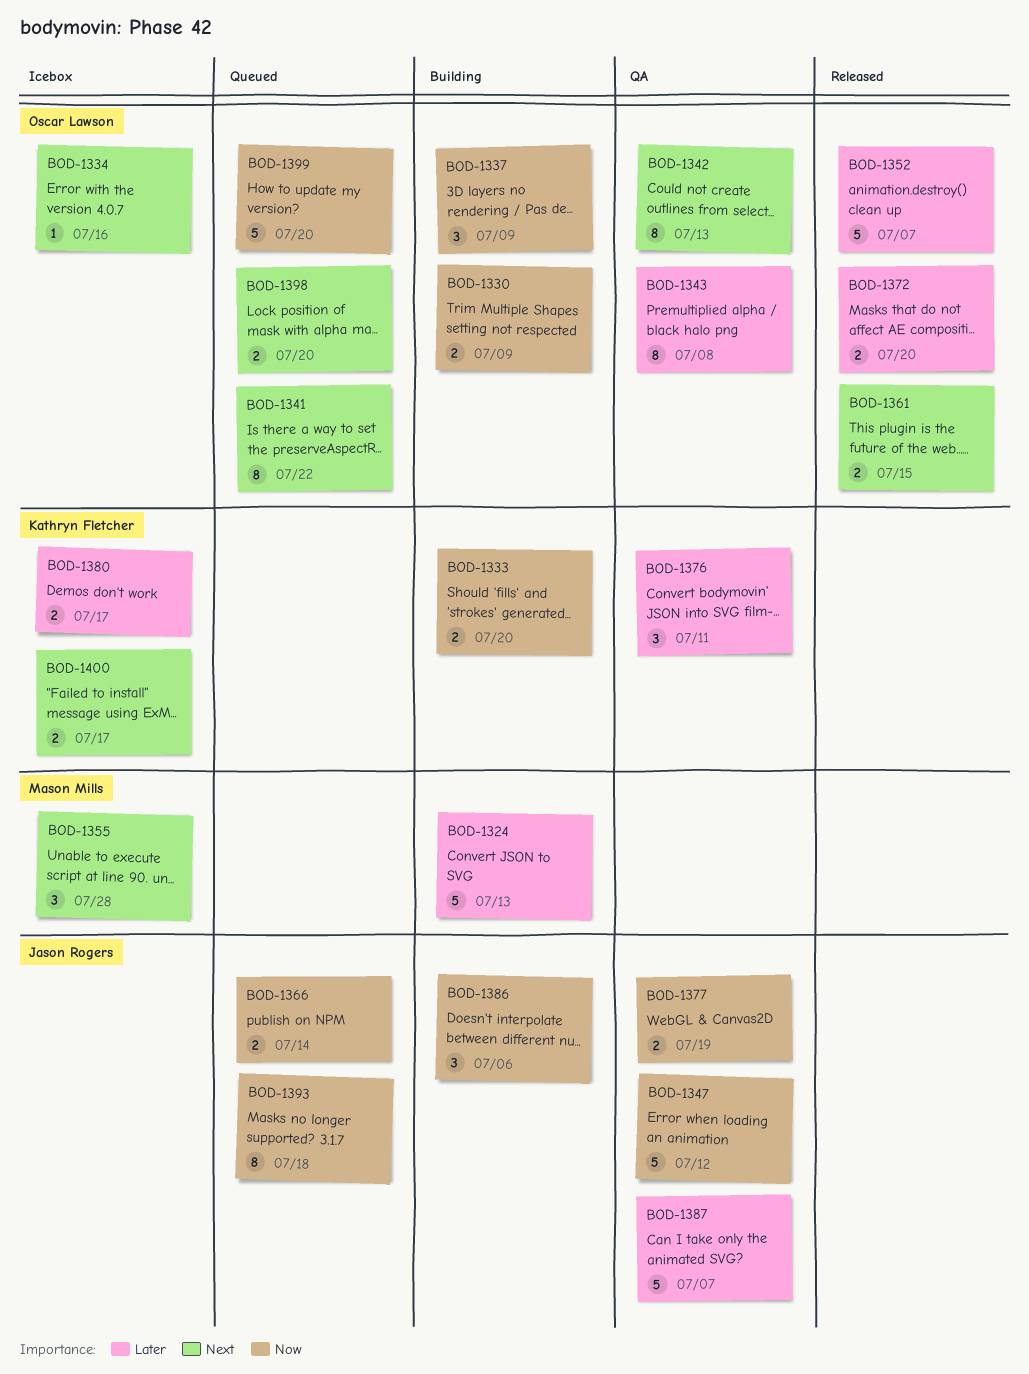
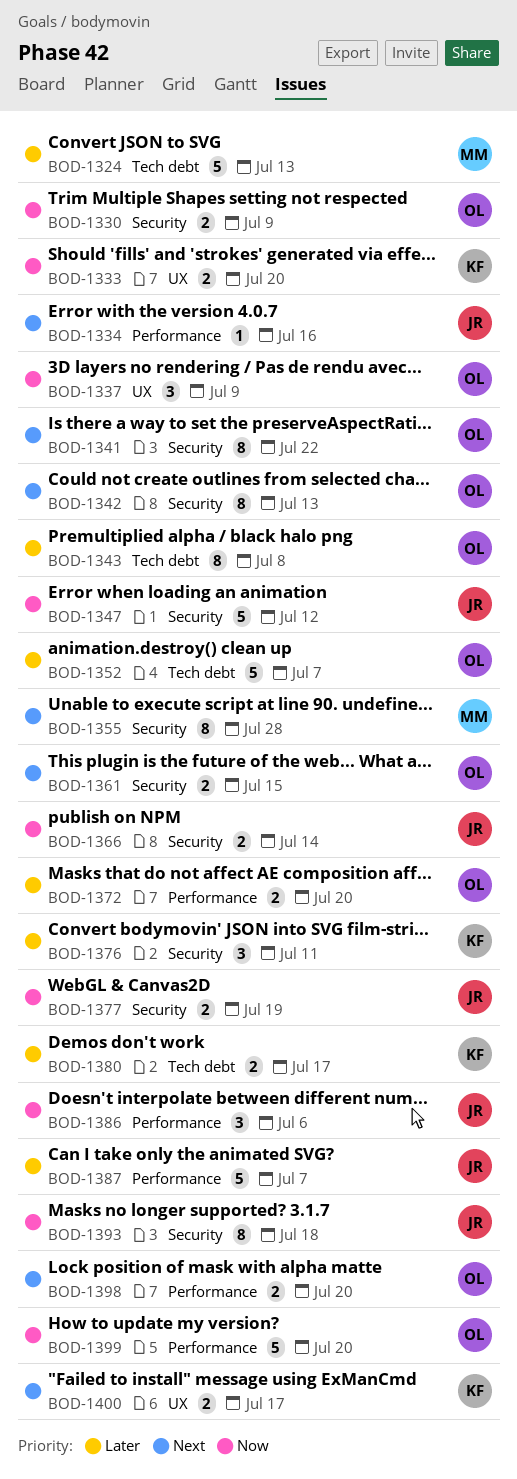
BOD-1334, owner: Oscar Lawson -> Jason Rogers
BOD-1355, estimate: 3 -> 8

